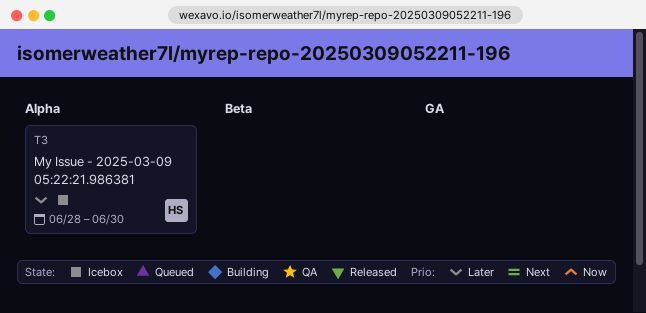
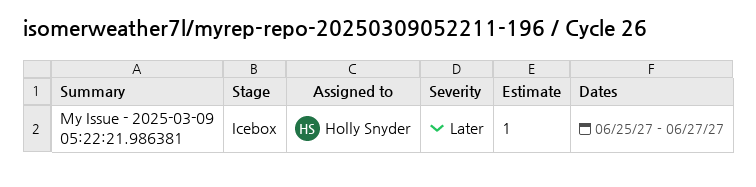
My Issue - 2025-03-09 05:22:21.986381, start: Jun 28 -> Jun 25
My Issue - 2025-03-09 05:22:21.986381, due: Jun 30 -> Jun 27

